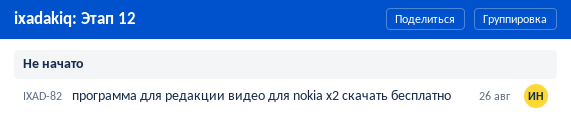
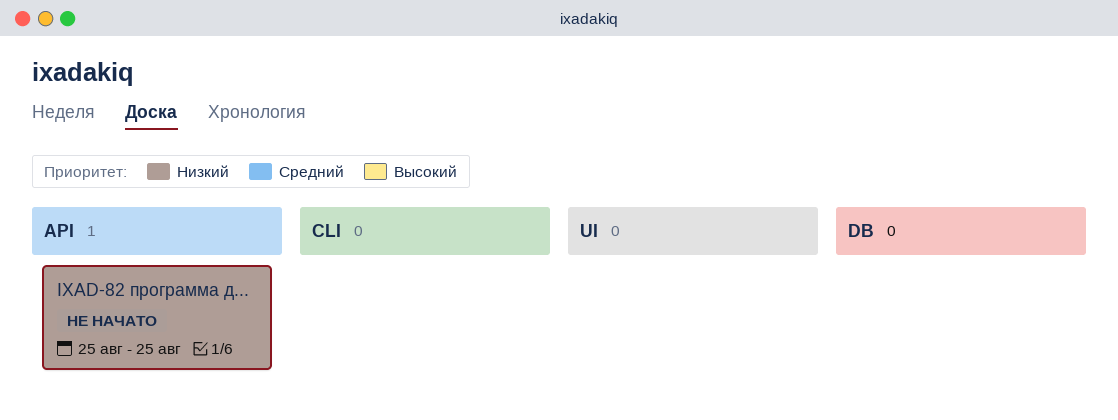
IXAD-82, due: Aug 26 -> Aug 25

